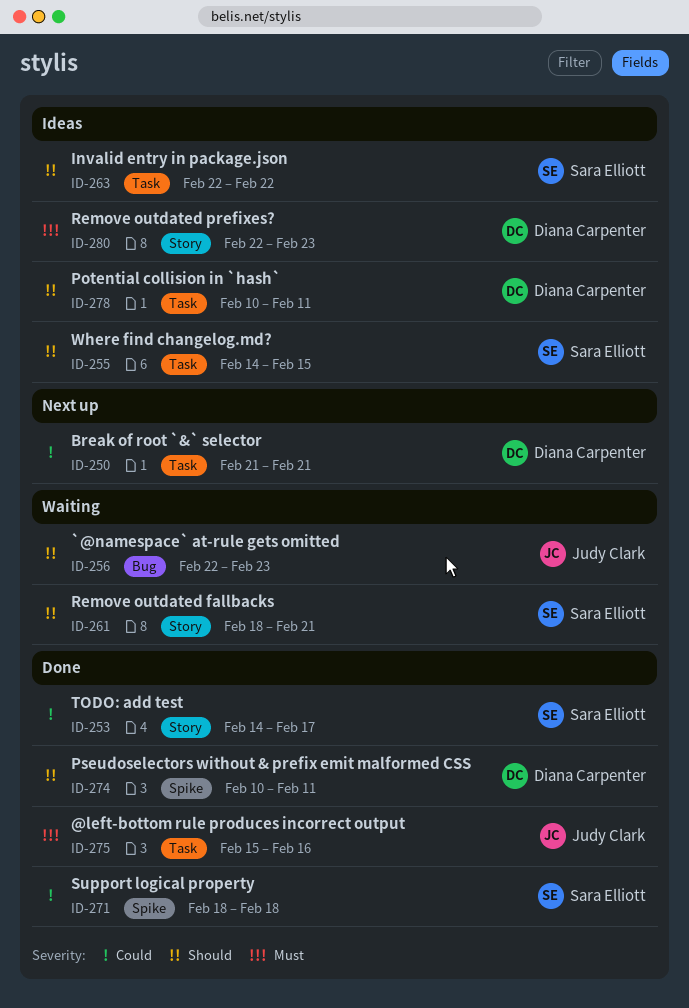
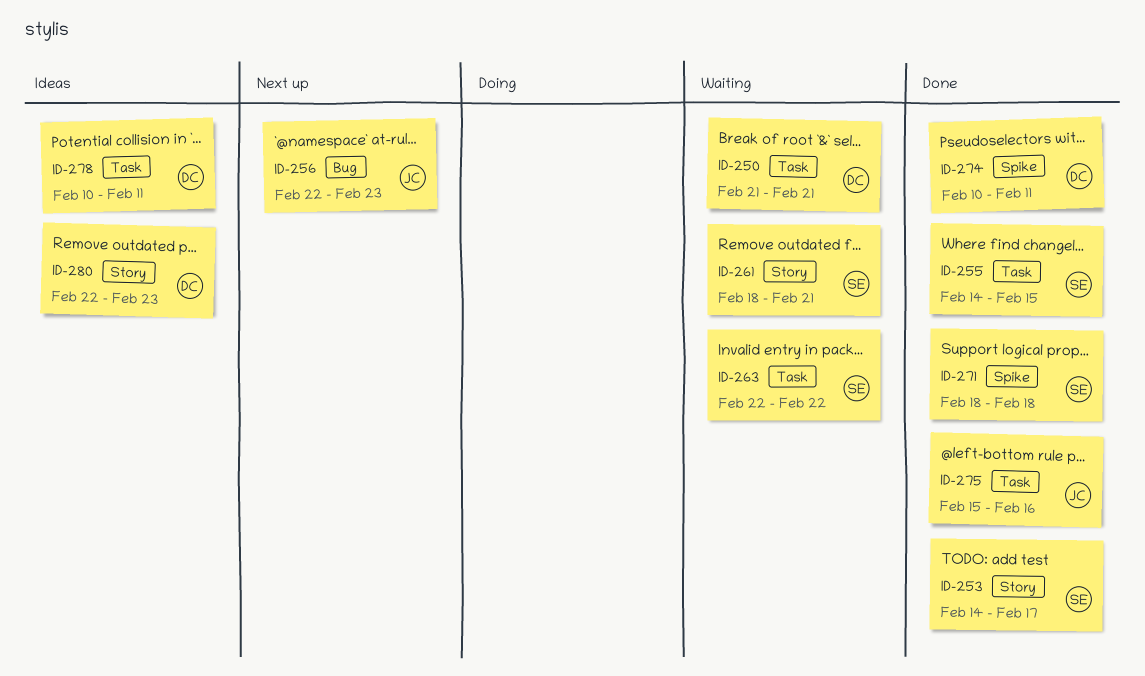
ID-250, status: Next up -> Waiting
ID-255, status: Ideas -> Done
ID-256, status: Waiting -> Next up
ID-263, status: Ideas -> Waiting

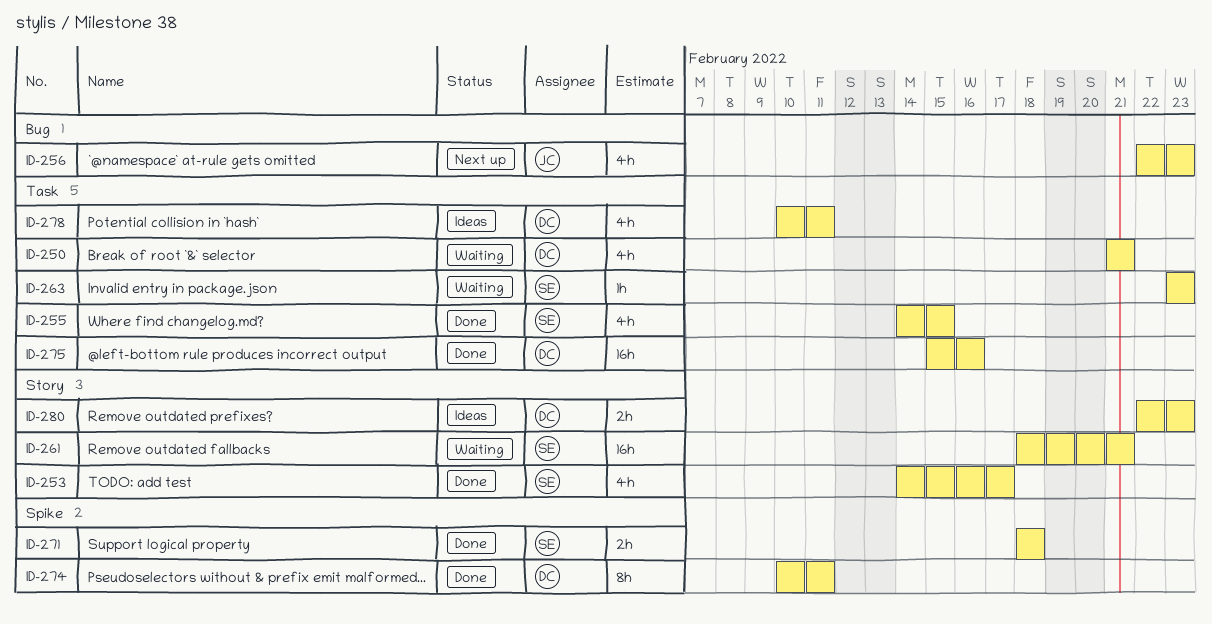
ID-263, start: Feb 22 -> Feb 23
ID-263, due: Feb 22 -> Feb 23
ID-275, owner: JC -> DC

